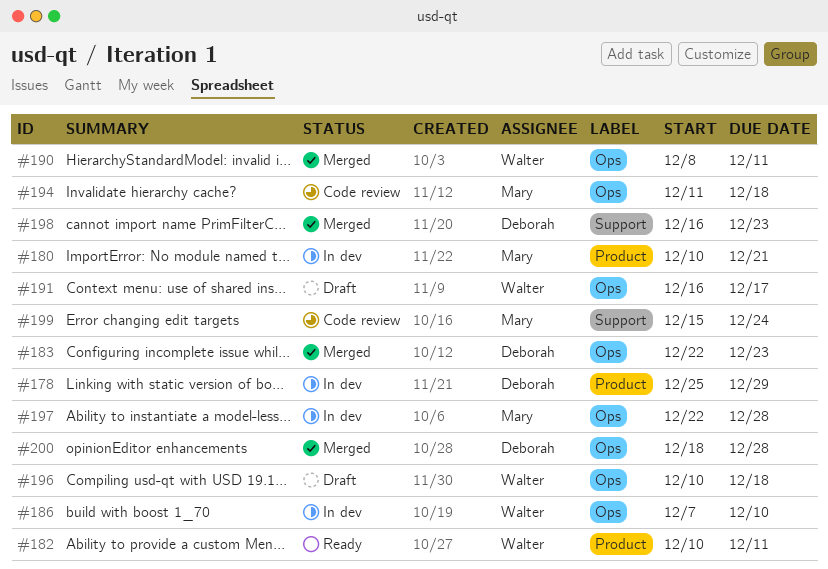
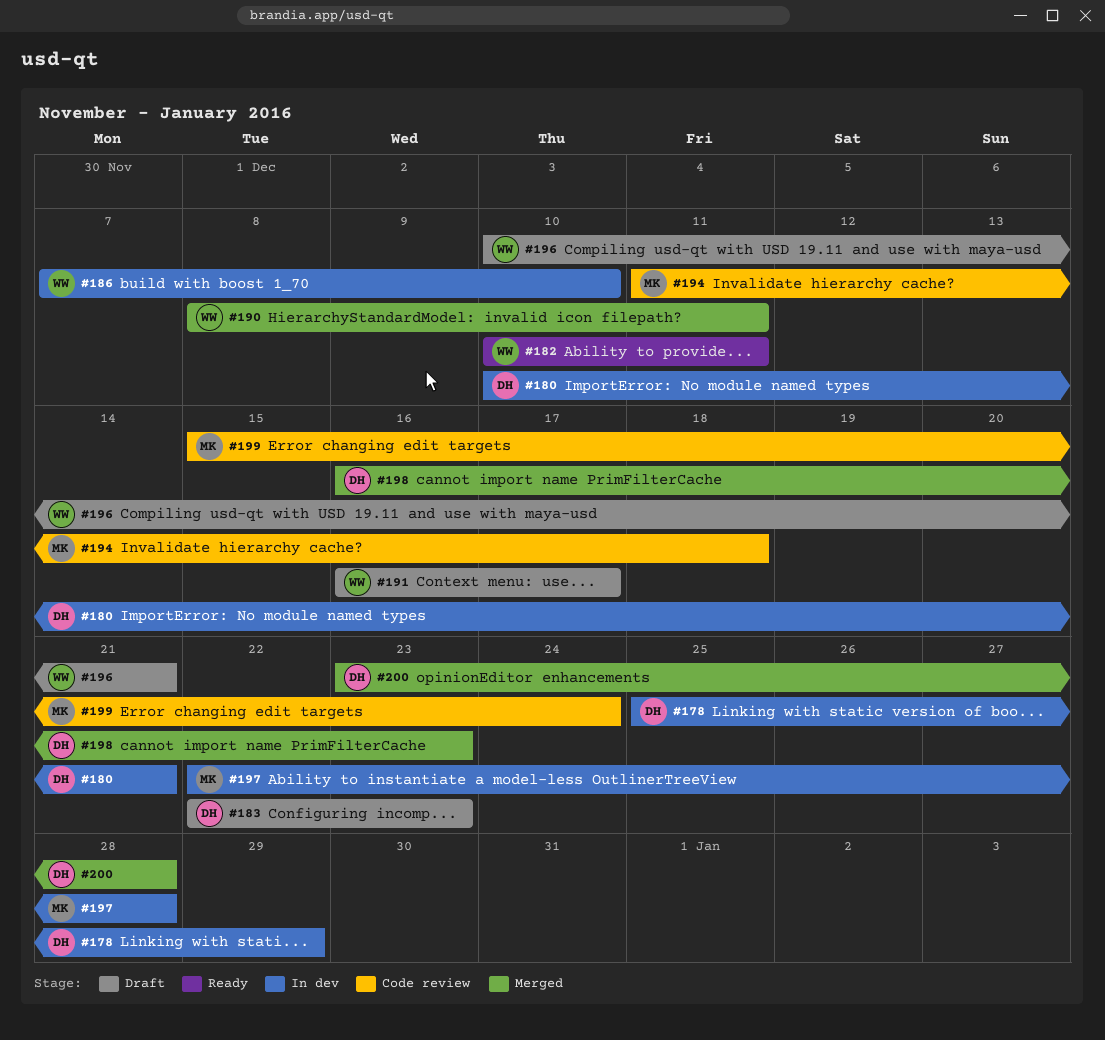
#180, owner: Mary -> Deborah
#183, status: Merged -> Draft
#196, due: Dec 18 -> Dec 21
#200, start: Dec 18 -> Dec 23

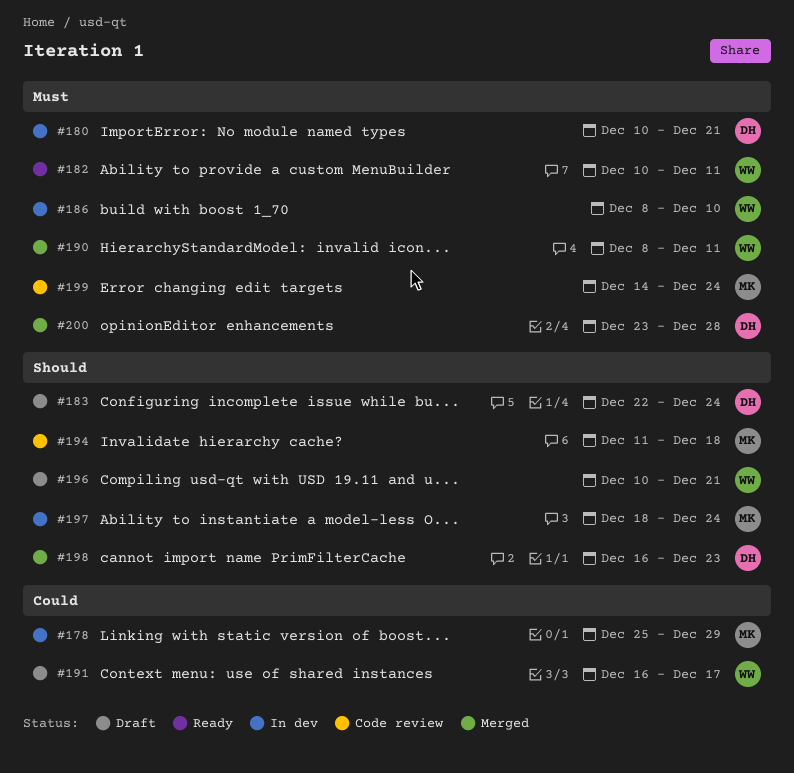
#178, owner: DH -> MK
#183, due: Dec 23 -> Dec 24
#186, start: Dec 7 -> Dec 8
#197, start: Dec 22 -> Dec 18
#197, due: Dec 28 -> Dec 24
#199, start: Dec 15 -> Dec 14

